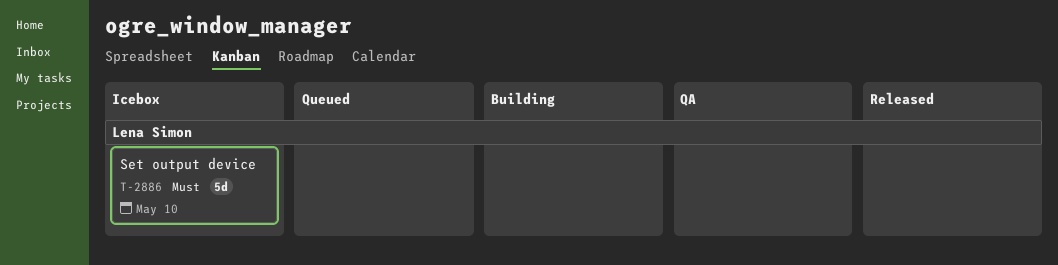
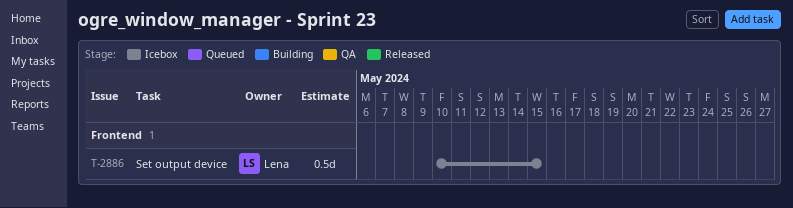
T-2886, estimate: 5d -> 0.5d
T-2886, due: May 10 -> May 15

